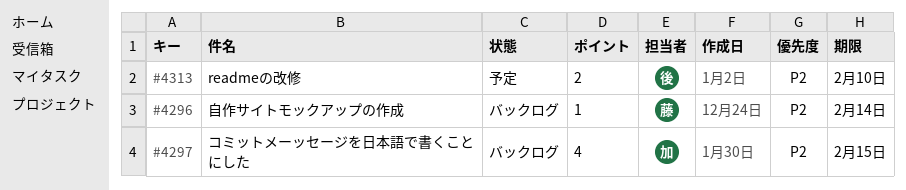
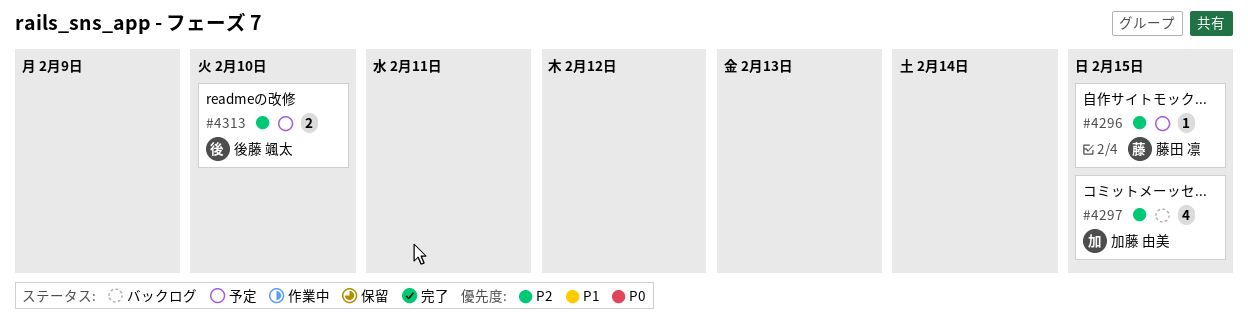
#4296, status: バックログ -> 予定
#4296, due: Feb 14 -> Feb 15

